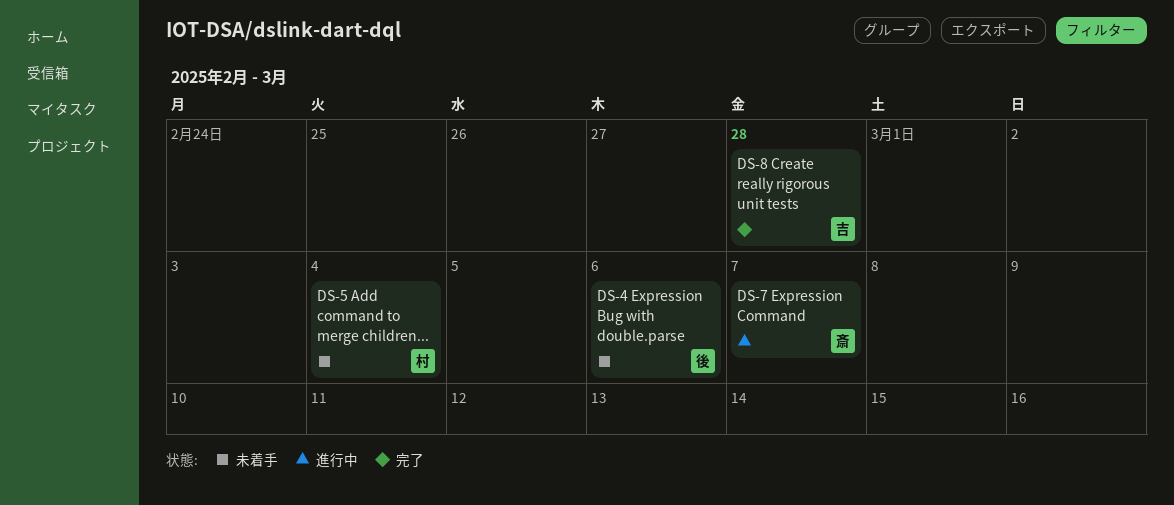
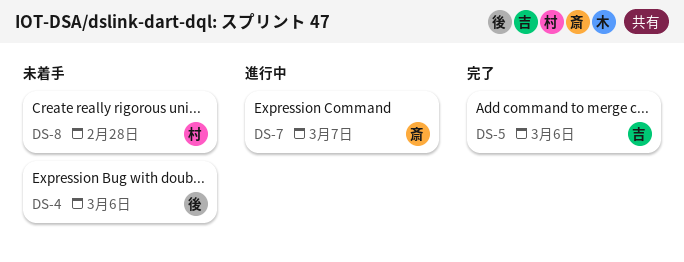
DS-5, status: 未着手 -> 完了
DS-5, owner: 村 -> 吉
DS-5, due: Mar 4 -> Mar 6
DS-8, status: 完了 -> 未着手
DS-8, owner: 吉 -> 村

